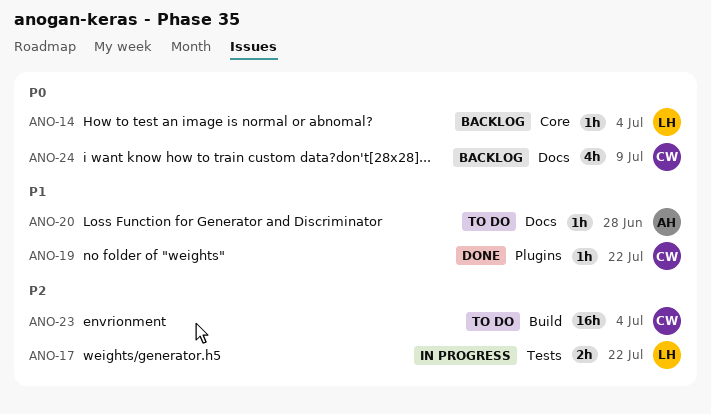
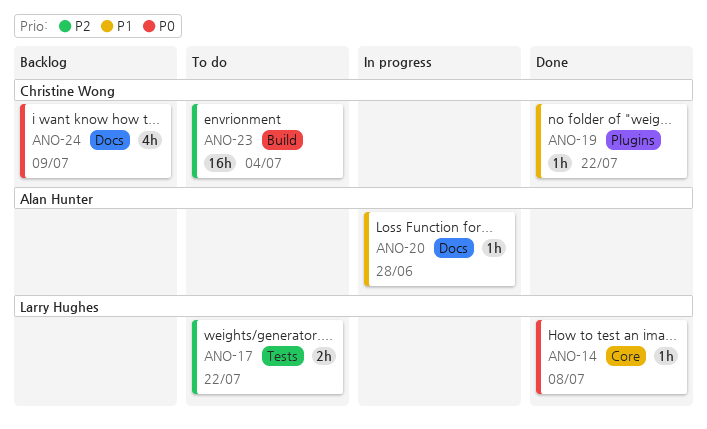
ANO-14, status: Backlog -> Done
ANO-14, due: Jul 4 -> Jul 8
ANO-17, status: In progress -> To do
ANO-20, status: To do -> In progress

